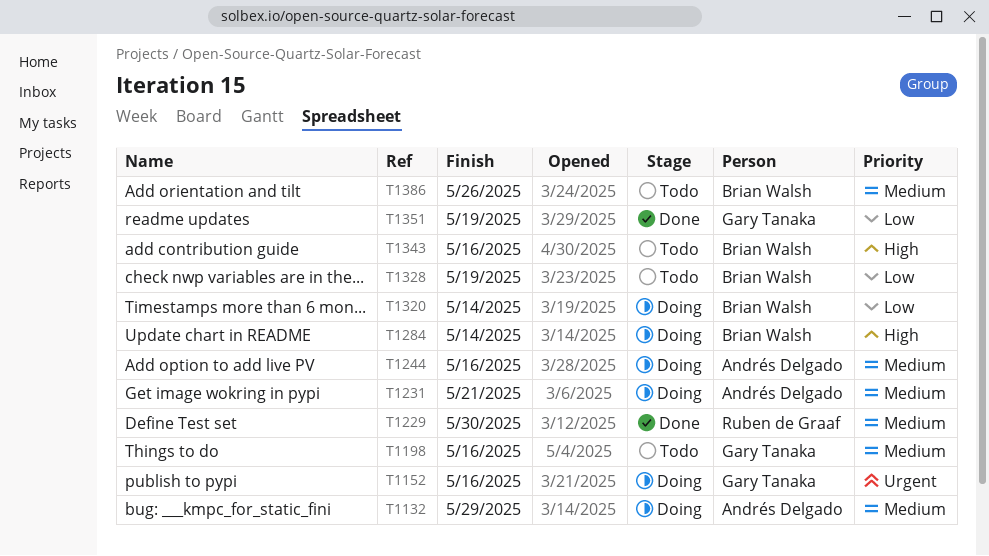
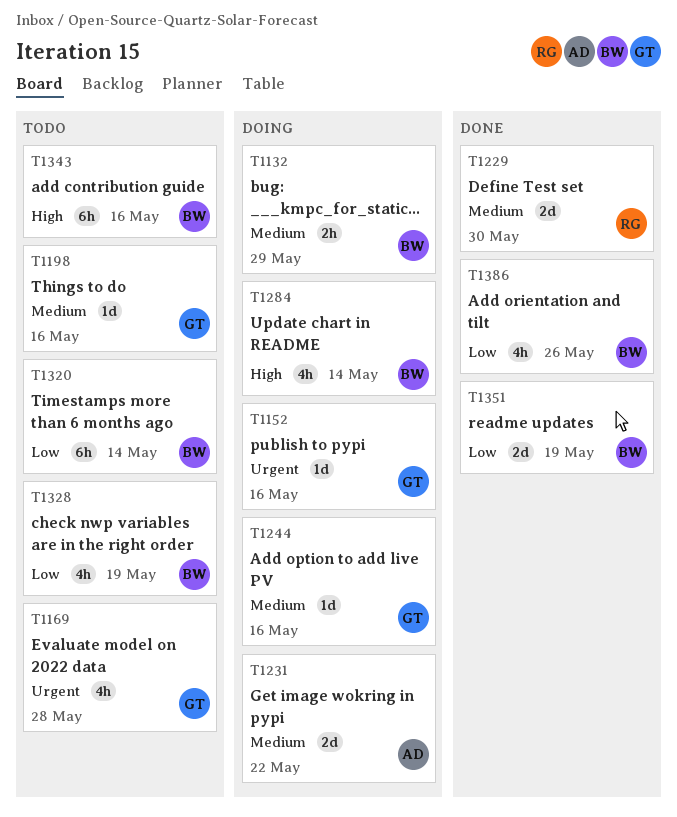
T1132, owner: Andrés Delgado -> Brian Walsh
T1169: none -> present
T1231, due: May 21 -> May 22
T1244, owner: Andrés Delgado -> Gary Tanaka
T1320, status: Doing -> Todo
T1351, owner: Gary Tanaka -> Brian Walsh
T1386, status: Todo -> Done
T1386, priority: Medium -> Low

